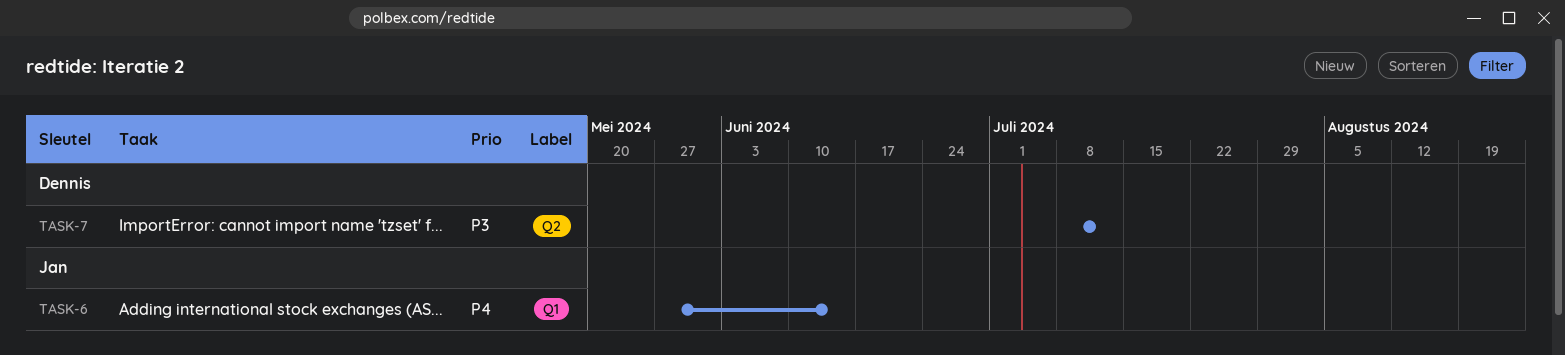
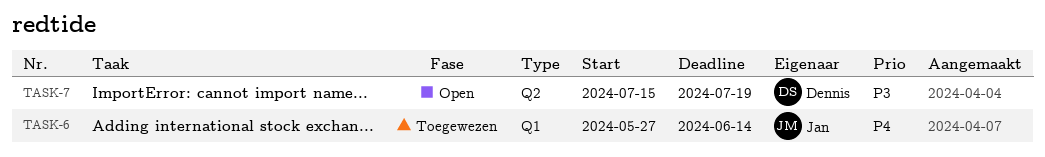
TASK-7, start: Jul 8 -> Jul 15
TASK-7, due: Jul 12 -> Jul 19

